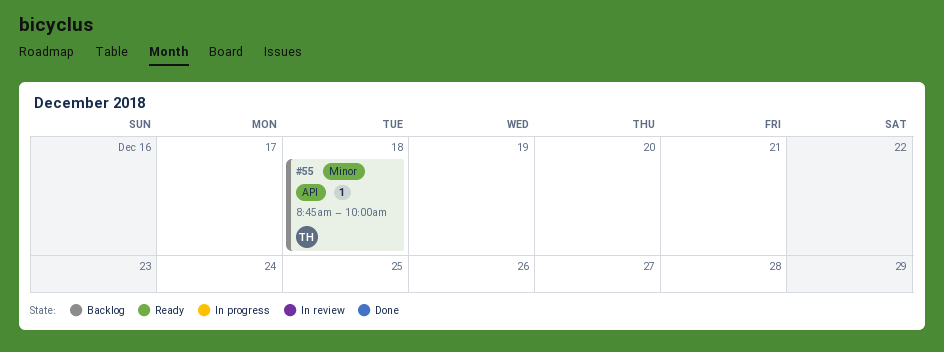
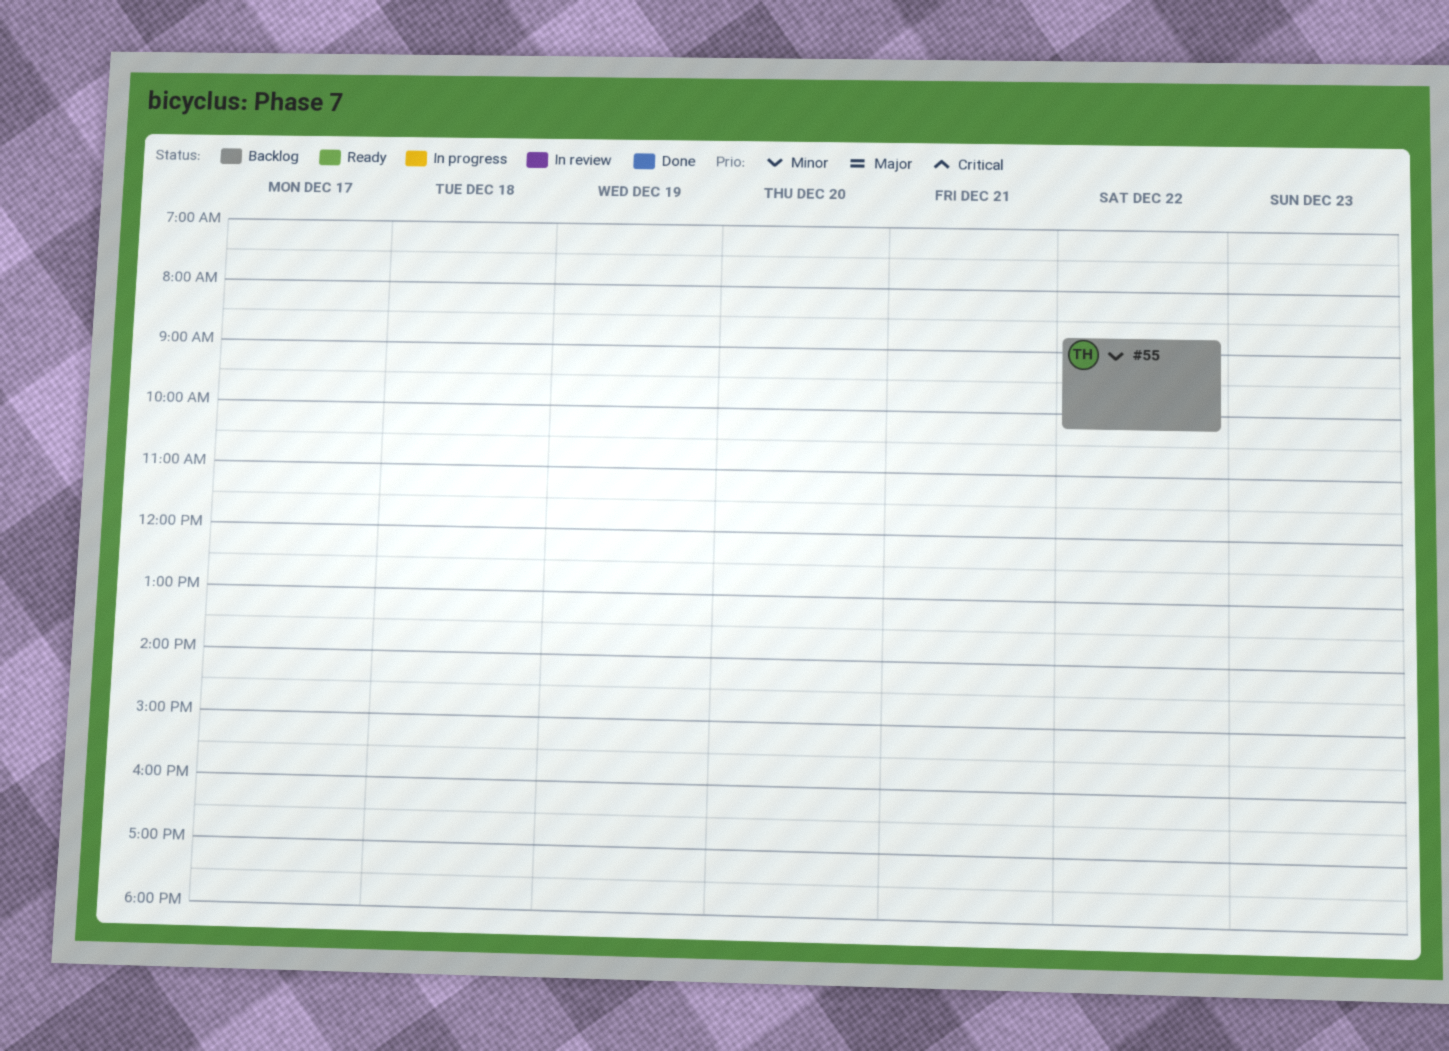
#55, day: Dec 18 -> Dec 22
#55, ends: 10:00 -> 10:15

